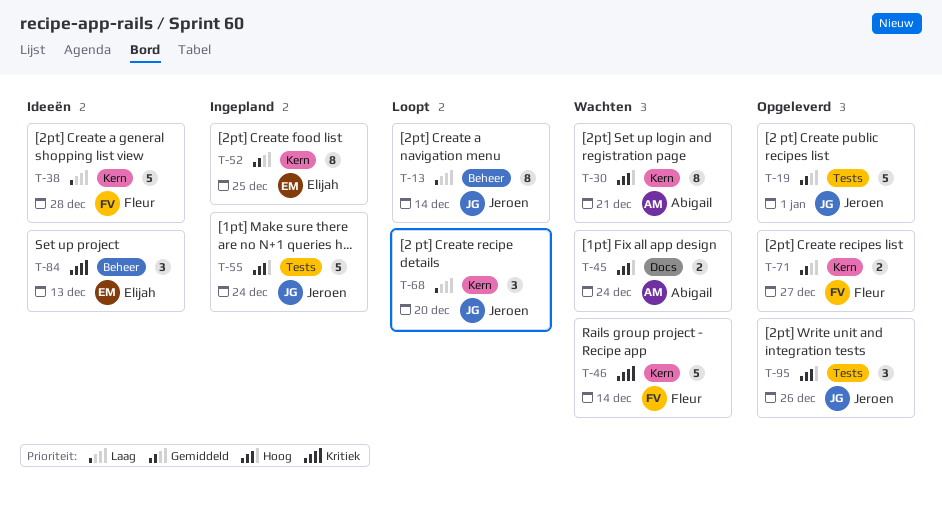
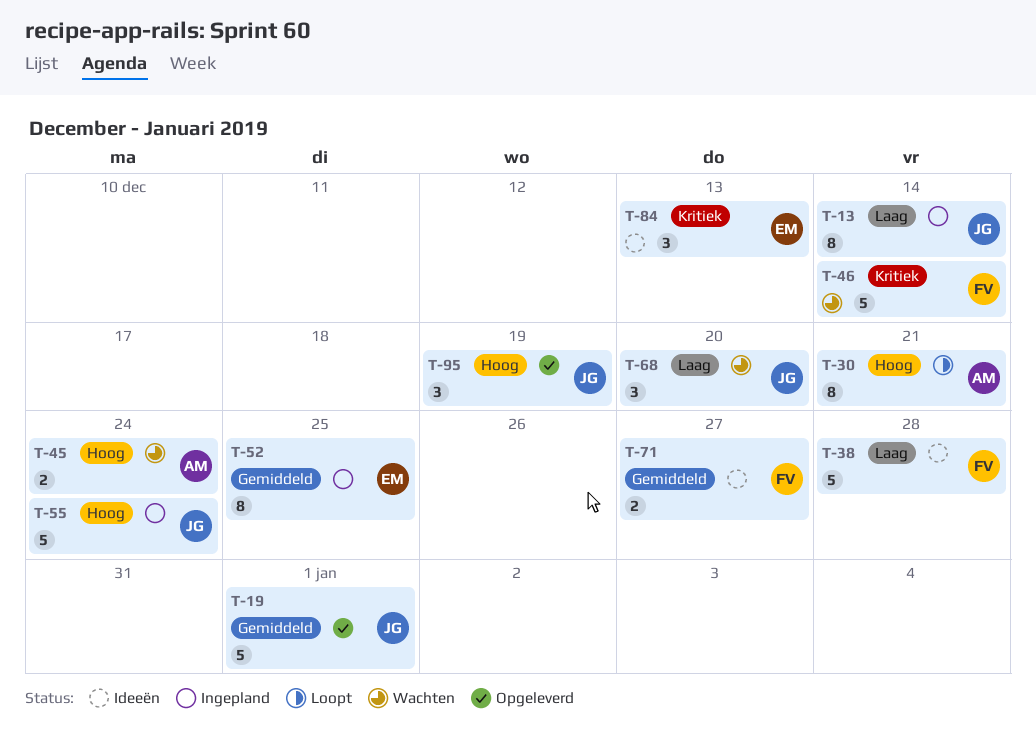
T-13, status: Loopt -> Ingepland
T-30, status: Wachten -> Loopt
T-68, status: Loopt -> Wachten
T-71, status: Opgeleverd -> Ideeën
T-95, due: Dec 26 -> Dec 19

